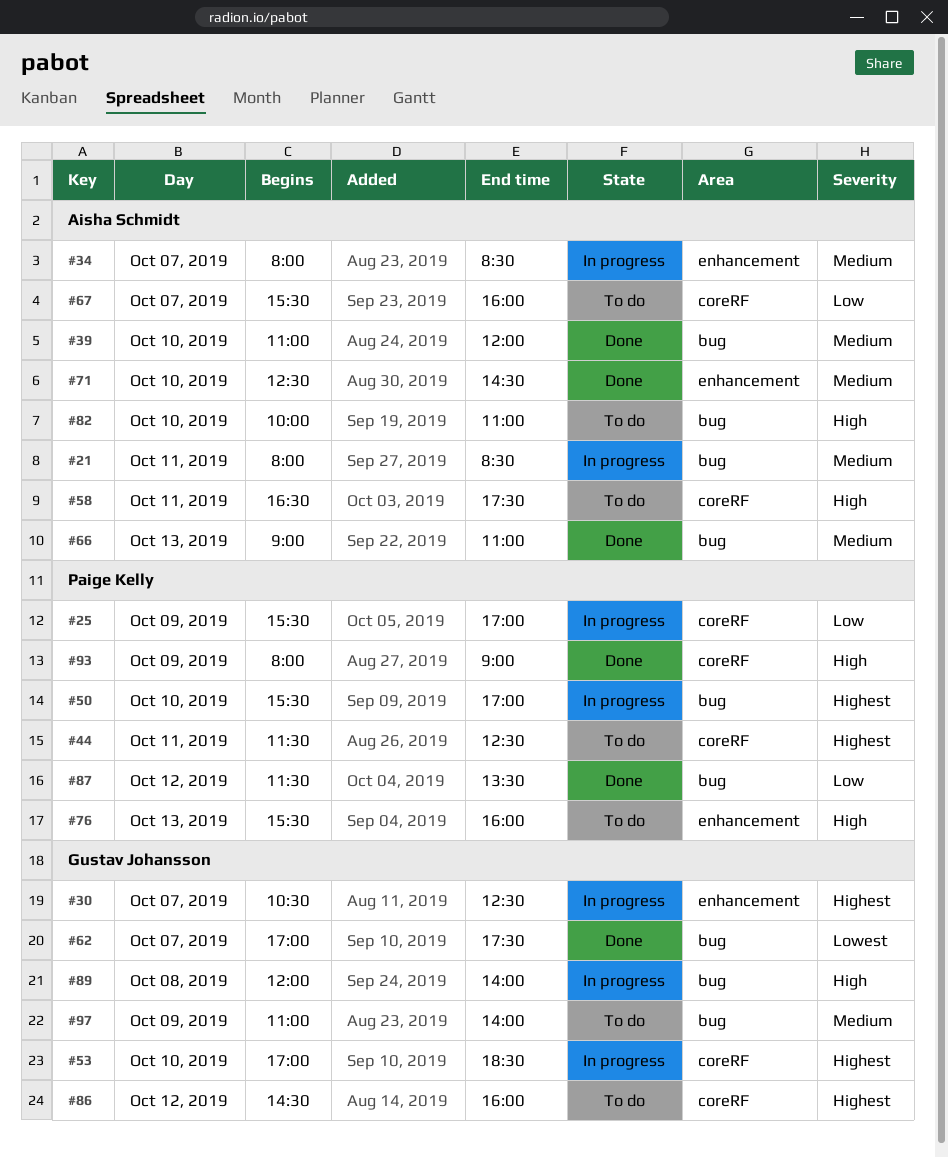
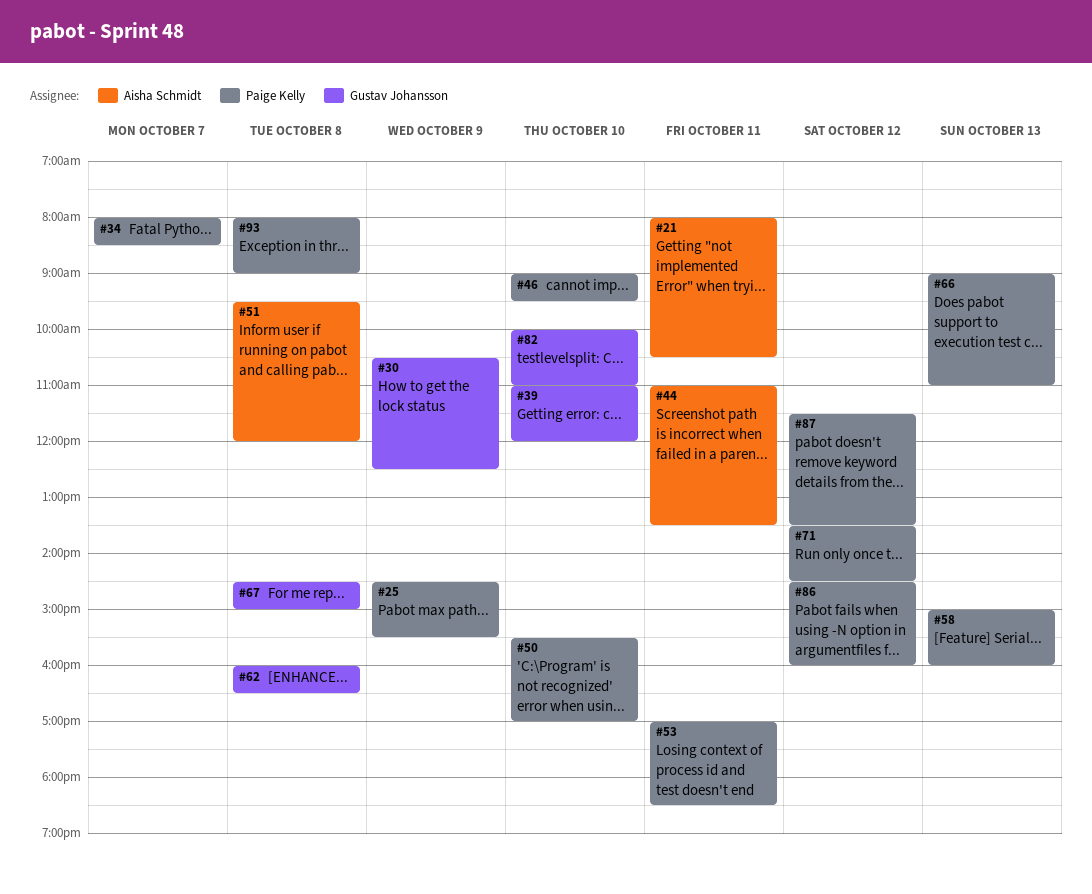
#21, ends: 08:30 -> 10:30
#25, begins: 15:30 -> 14:30
#25, ends: 17:00 -> 15:30
#30, day: Oct 7 -> Oct 9
#34, owner: Aisha Schmidt -> Paige Kelly
#39, owner: Aisha Schmidt -> Gustav Johansson
#44, owner: Paige Kelly -> Aisha Schmidt
#44, begins: 11:30 -> 11:00
#44, ends: 12:30 -> 13:30
#46: none -> present
#51: none -> present
#53, owner: Gustav Johansson -> Paige Kelly
#53, day: Oct 10 -> Oct 11
#58, owner: Aisha Schmidt -> Paige Kelly
#58, day: Oct 11 -> Oct 13
#58, begins: 16:30 -> 15:00
#58, ends: 17:30 -> 16:00
#62, day: Oct 7 -> Oct 8
#62, begins: 17:00 -> 16:00
#62, ends: 17:30 -> 16:30
#66, owner: Aisha Schmidt -> Paige Kelly
#67, owner: Aisha Schmidt -> Gustav Johansson
#67, day: Oct 7 -> Oct 8
#67, begins: 15:30 -> 14:30
#67, ends: 16:00 -> 15:00
#71, owner: Aisha Schmidt -> Paige Kelly
#71, day: Oct 10 -> Oct 12
#71, begins: 12:30 -> 13:30
#76: present -> none
#82, owner: Aisha Schmidt -> Gustav Johansson
#86, owner: Gustav Johansson -> Paige Kelly
#89: present -> none
#93, day: Oct 9 -> Oct 8
#97: present -> none

